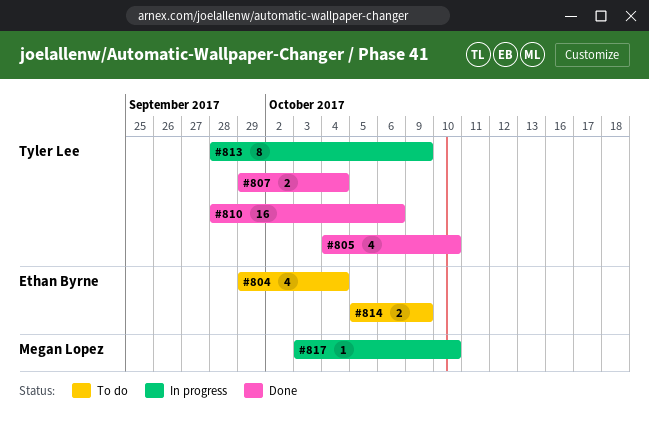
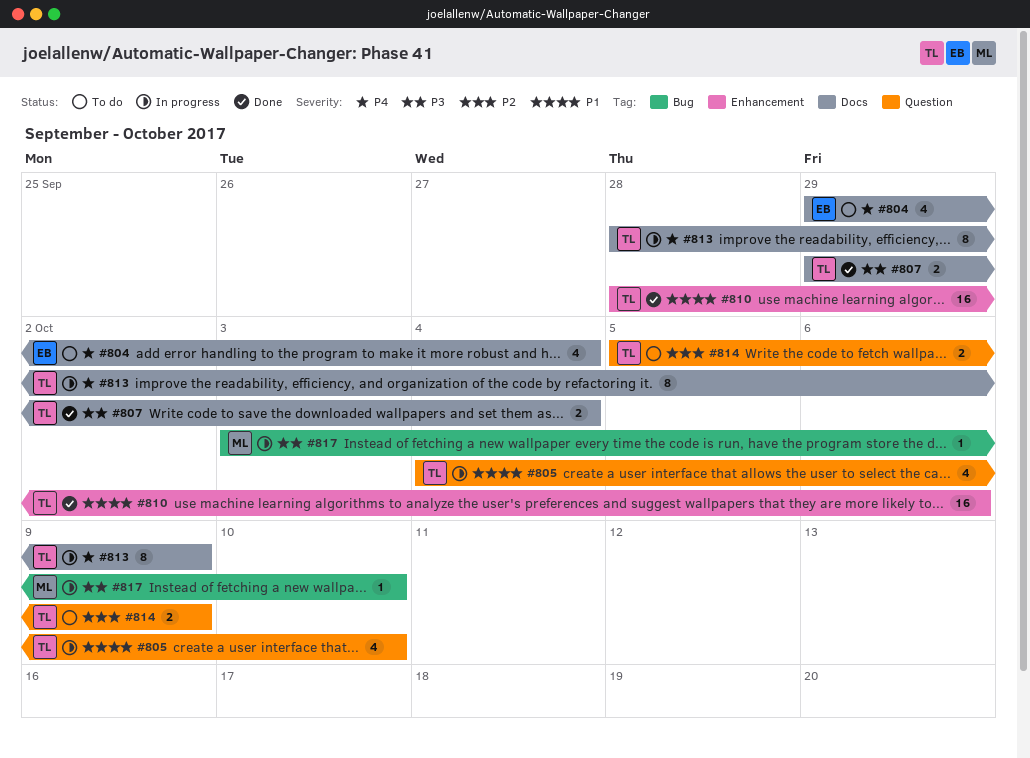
#805, status: Done -> In progress
#814, owner: Ethan Byrne -> Tyler Lee

